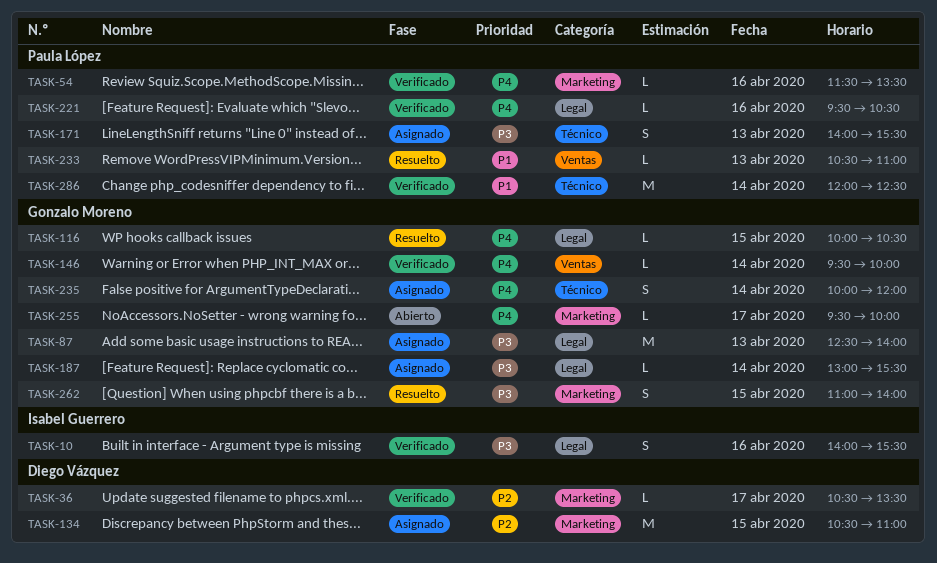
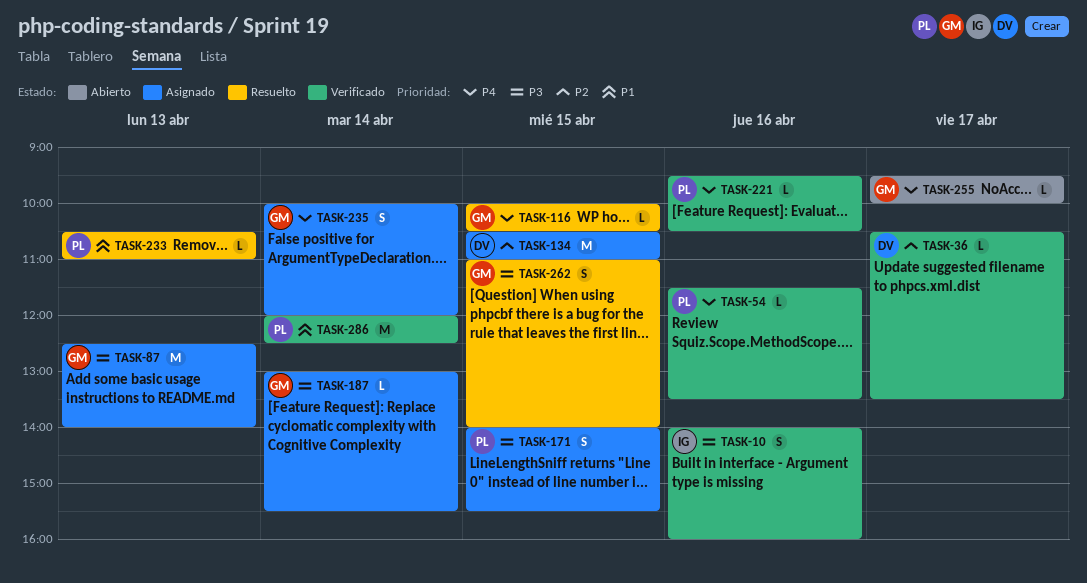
TASK-10, ends: 15:30 -> 16:00
TASK-146: present -> none
TASK-171, day: Apr 13 -> Apr 15

